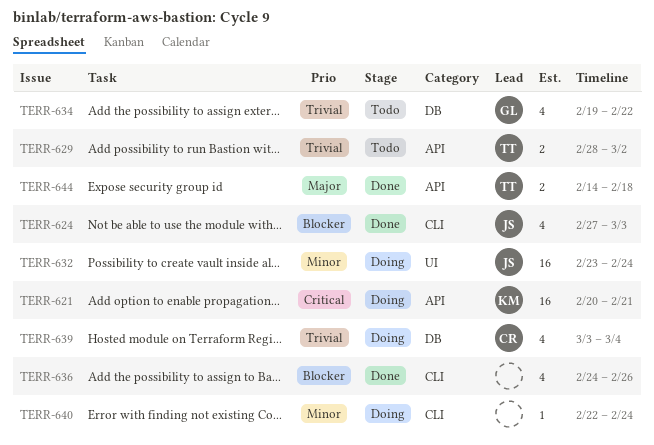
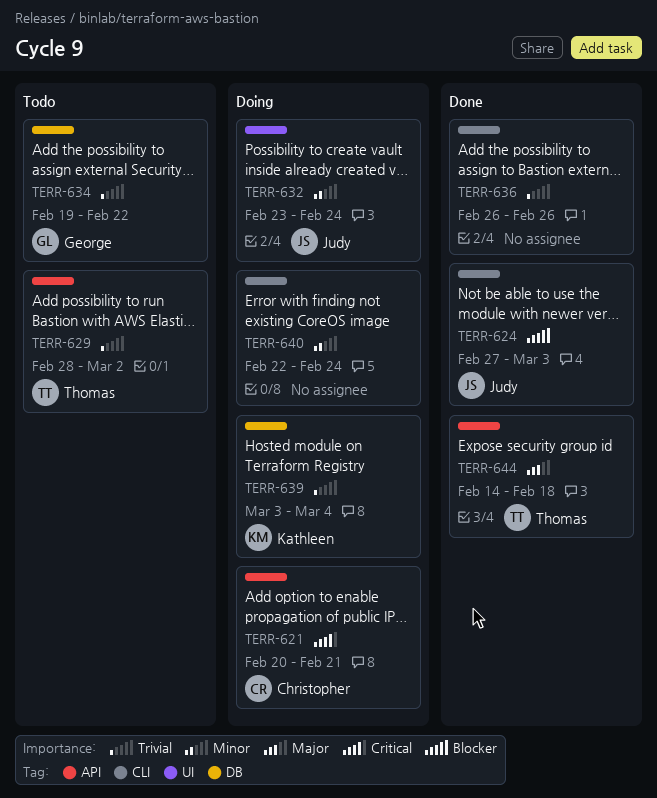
TERR-621, owner: Kathleen -> Christopher
TERR-636, priority: Blocker -> Trivial
TERR-636, start: Feb 24 -> Feb 26
TERR-639, owner: Christopher -> Kathleen

